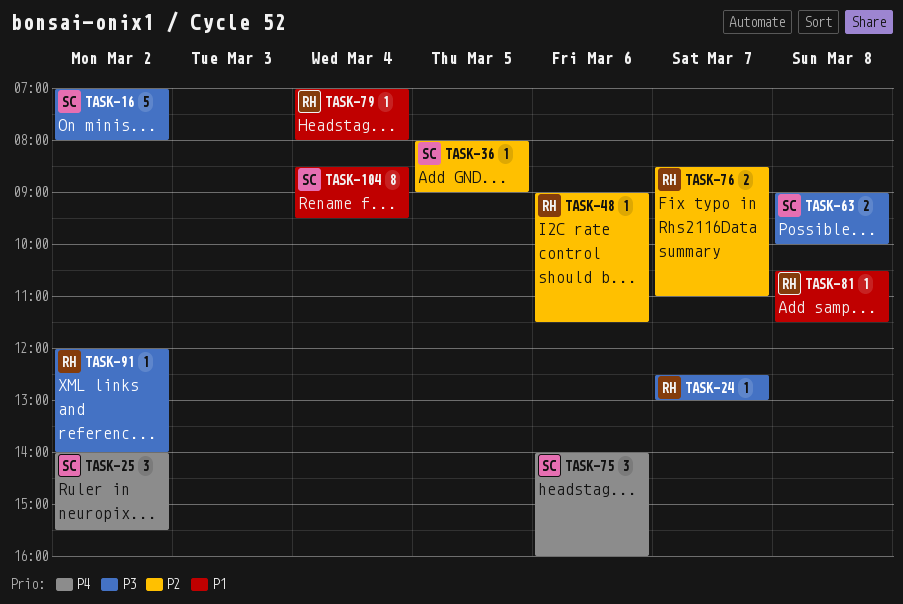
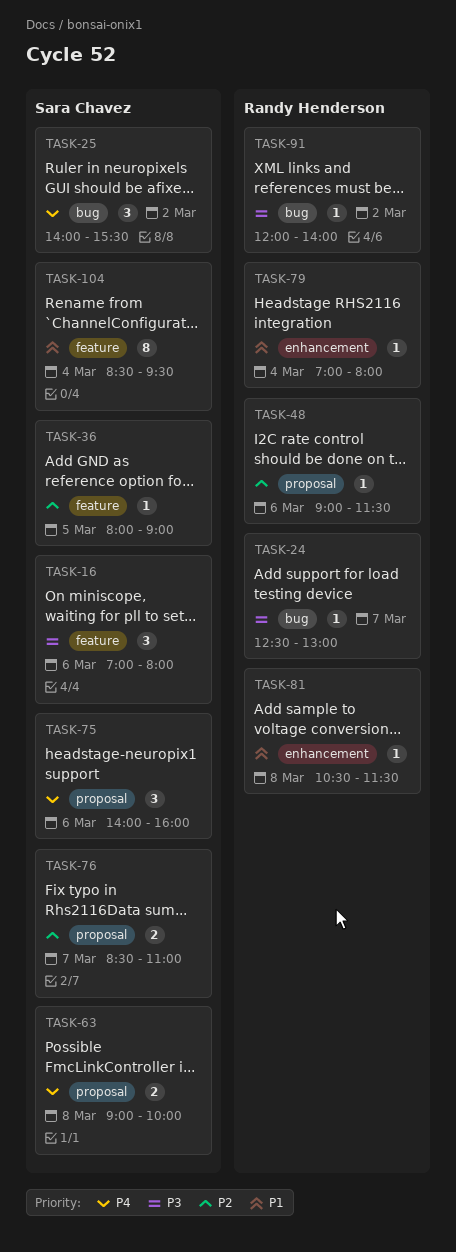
TASK-16, estimate: 5 -> 3
TASK-16, day: Mar 2 -> Mar 6
TASK-63, priority: P3 -> P4
TASK-76, owner: Randy Henderson -> Sara Chavez

